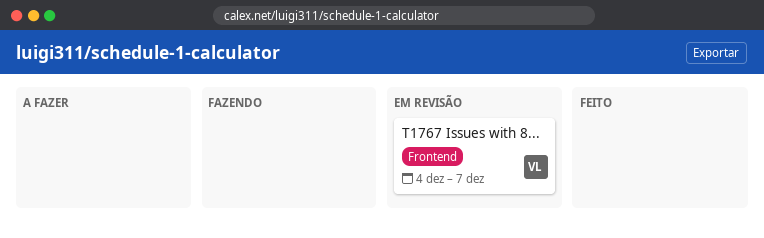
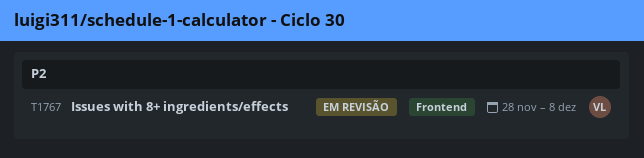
T1767, start: Dec 4 -> Nov 28
T1767, due: Dec 7 -> Dec 8

